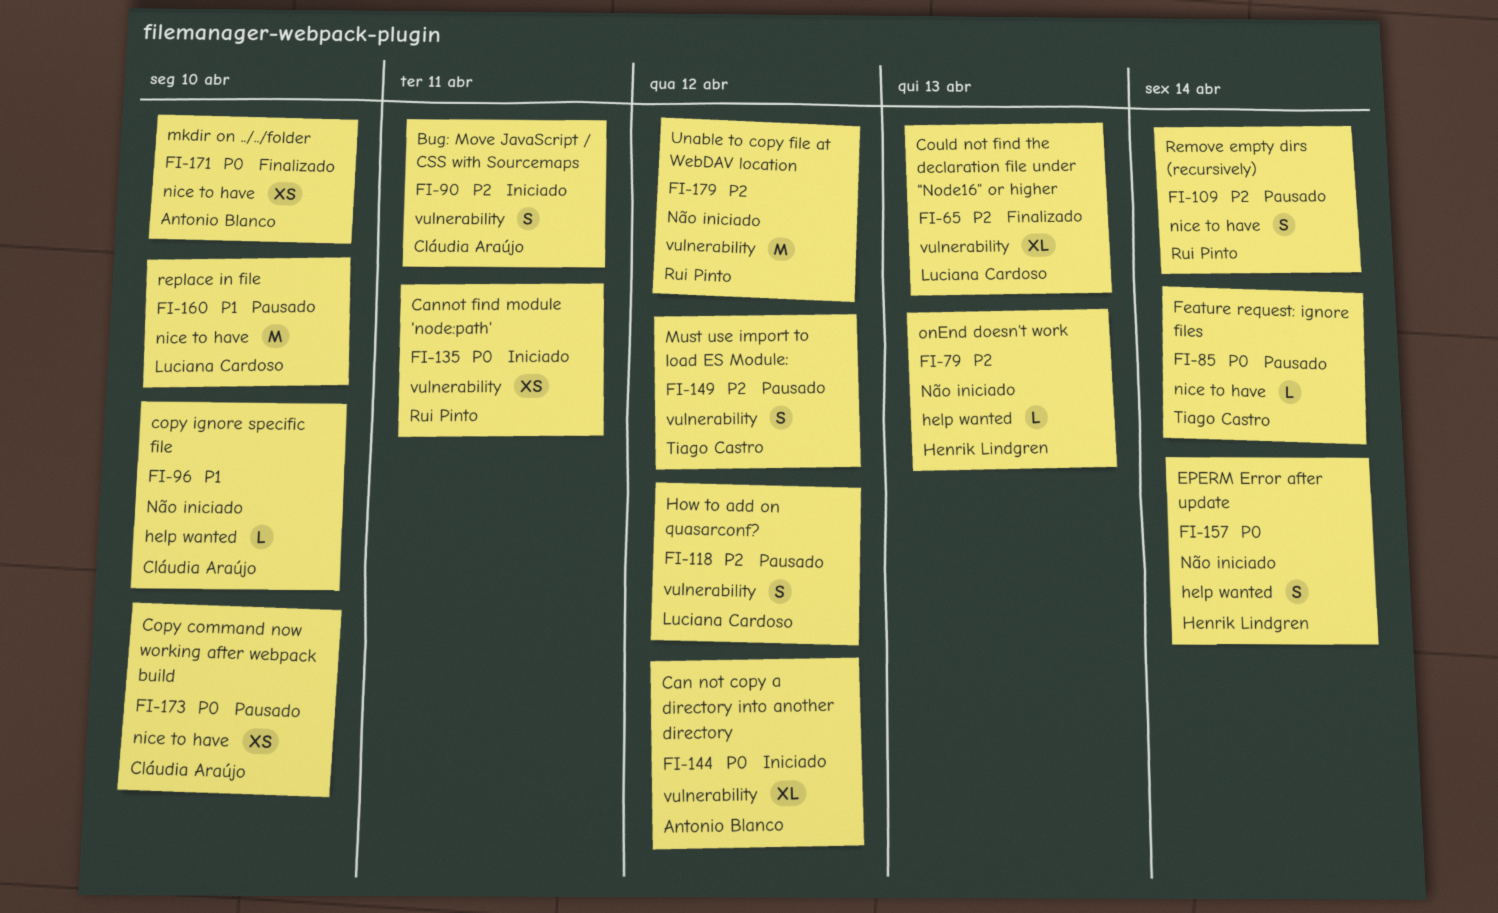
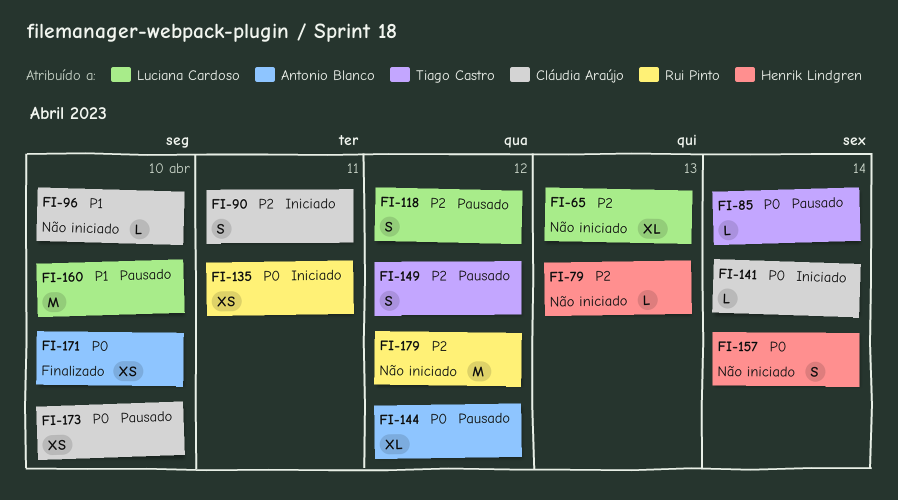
FI-65, status: Finalizado -> Não iniciado
FI-109: present -> none
FI-141: none -> present
FI-144, status: Iniciado -> Pausado

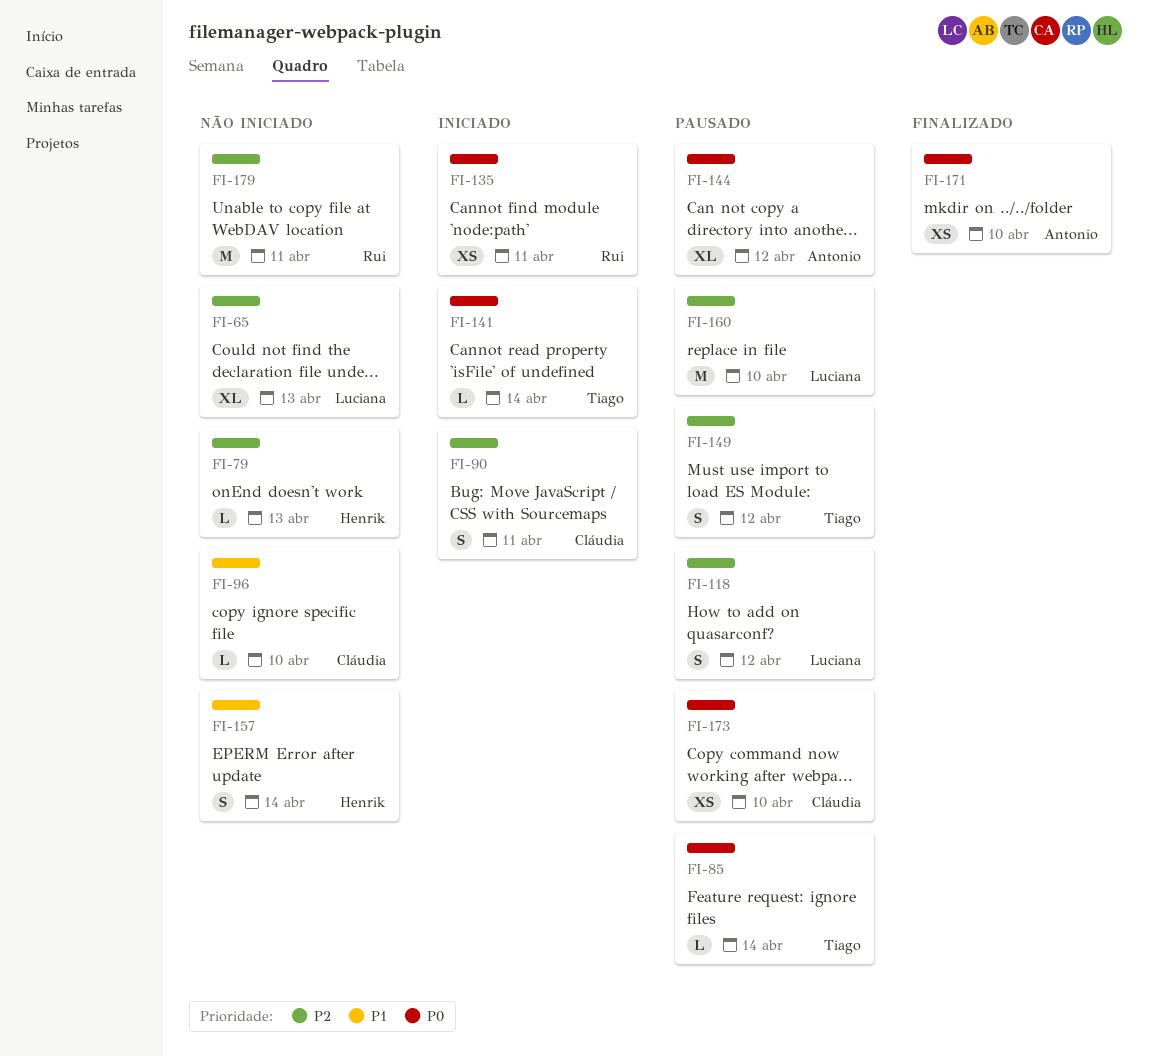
FI-141, owner: Cláudia Araújo -> Tiago Castro
FI-157, priority: P0 -> P1
FI-160, priority: P1 -> P2
FI-179, due: Apr 12 -> Apr 11

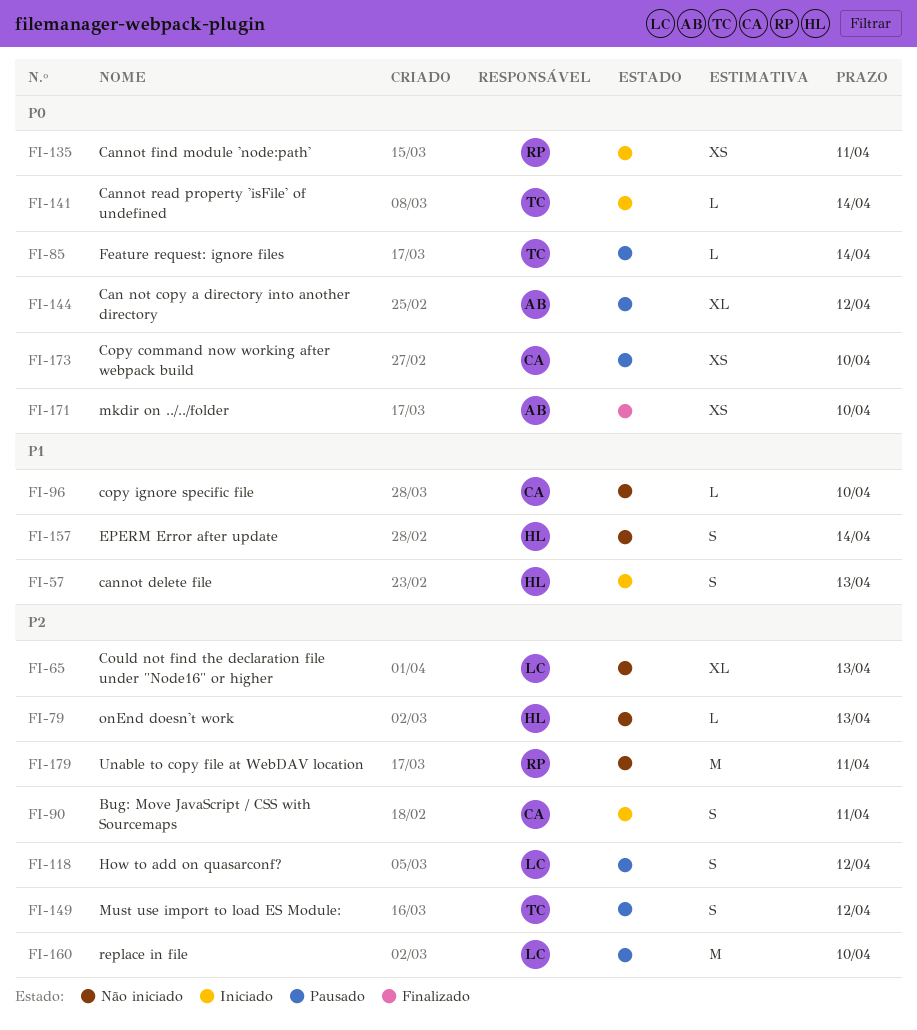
FI-57: none -> present

